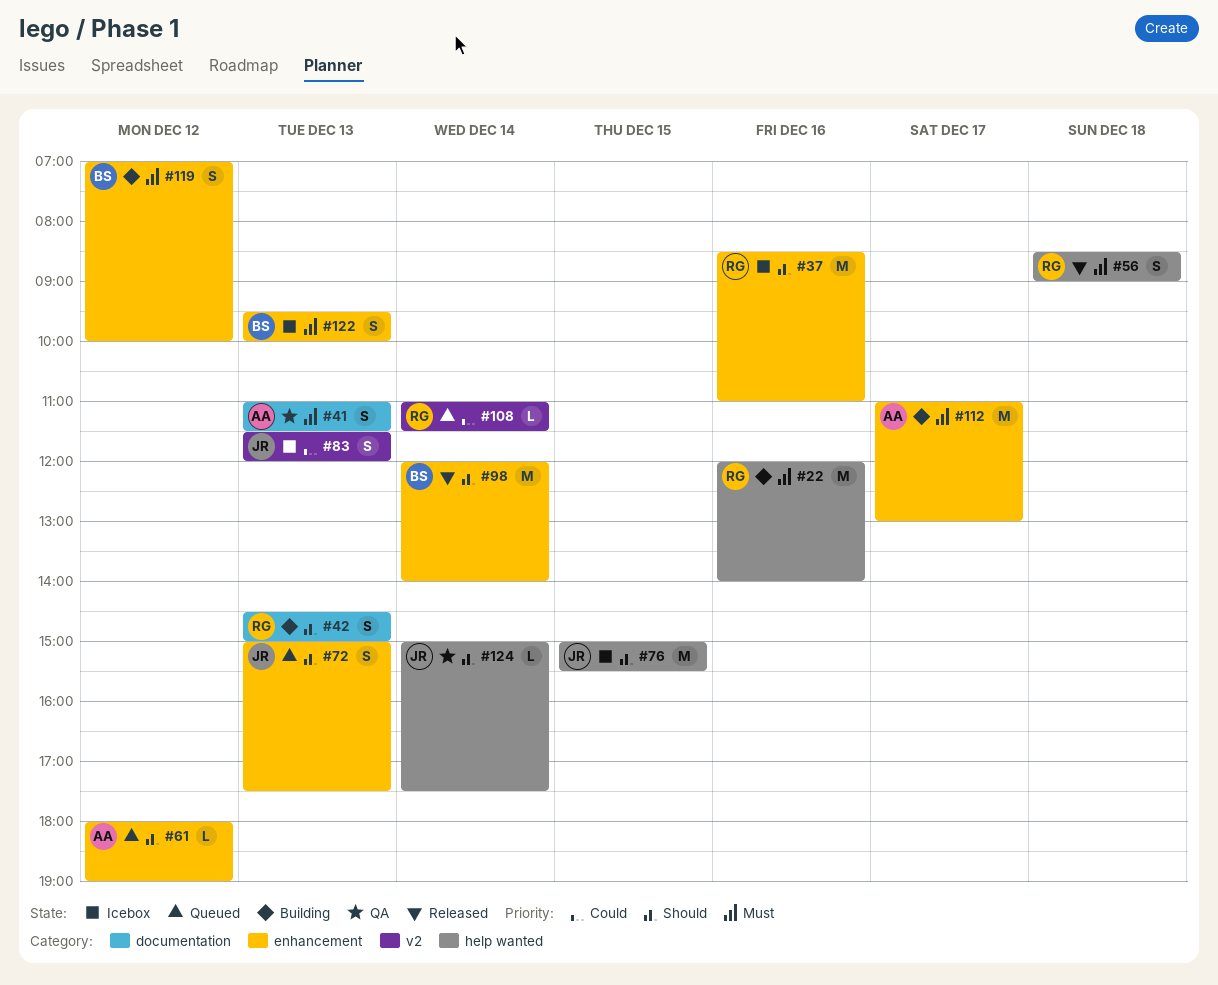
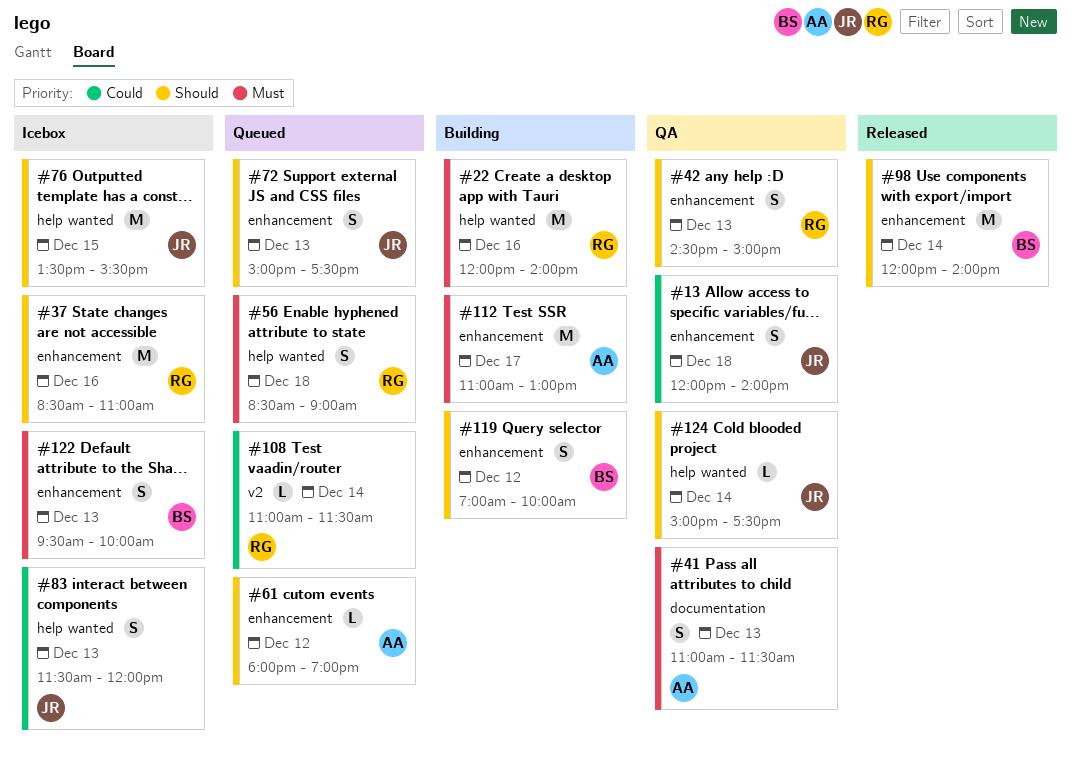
#13: none -> present
#42, status: Building -> QA
#42, label: documentation -> enhancement
#56, status: Released -> Queued
#76, begins: 15:00 -> 13:30
#83, label: v2 -> help wanted
#119, priority: Must -> Should

